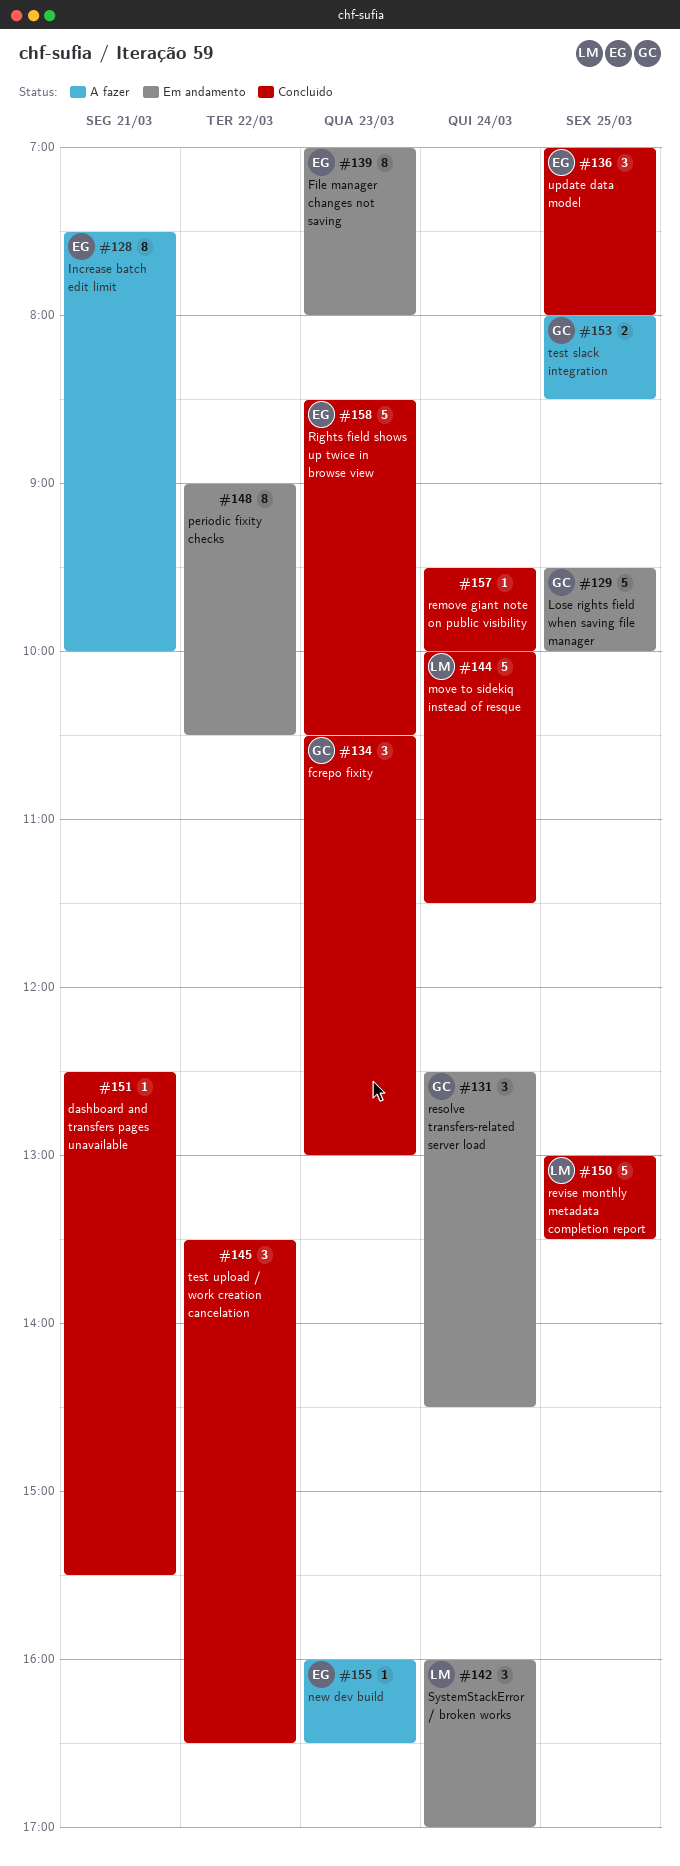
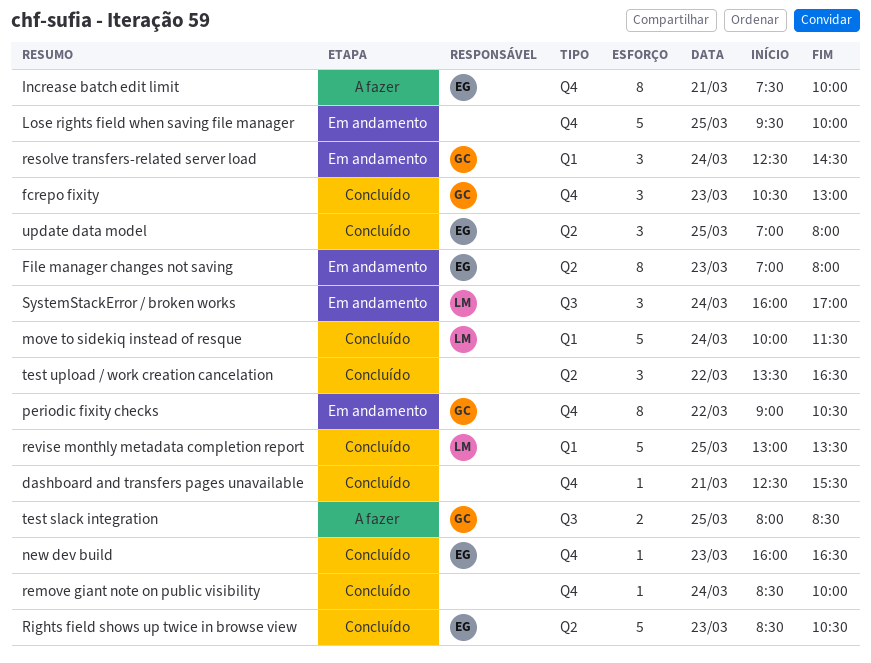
Lose rights field when saving file manager, owner: GC -> none
new dev build, status: A fazer -> Concluído
periodic fixity checks, owner: none -> GC
remove giant note on public visibility, begins: 09:30 -> 08:30

